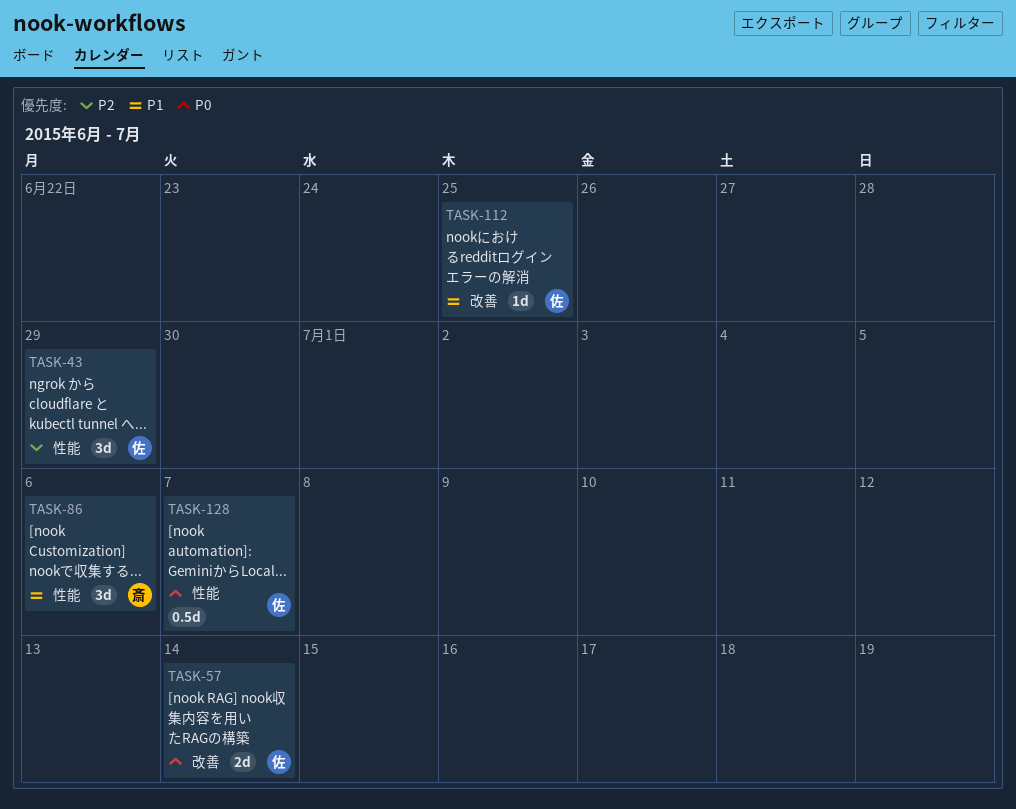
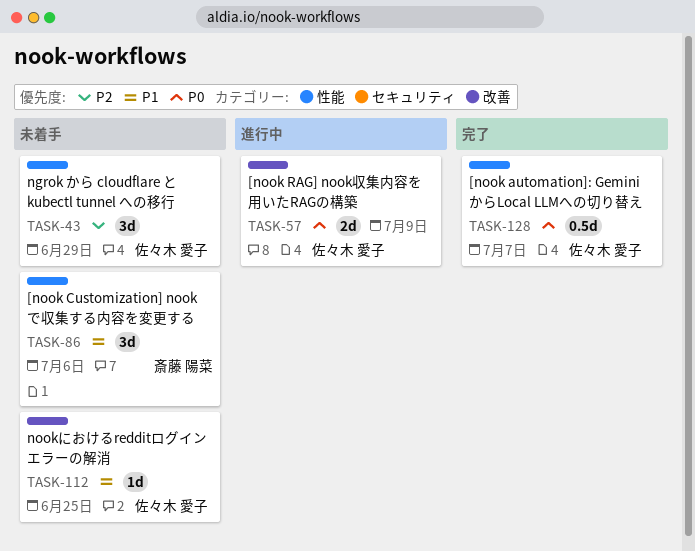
TASK-57, due: Jul 14 -> Jul 9

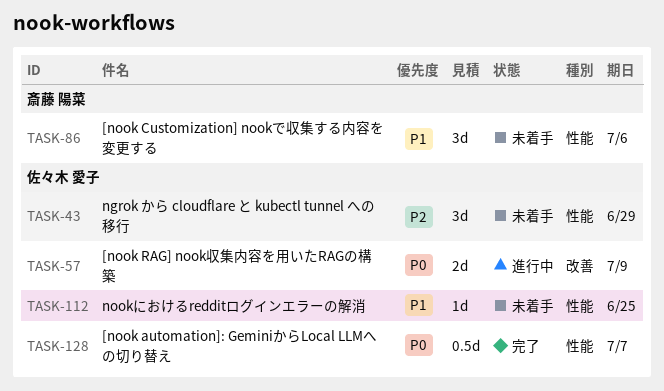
TASK-112, label: 改善 -> 性能

